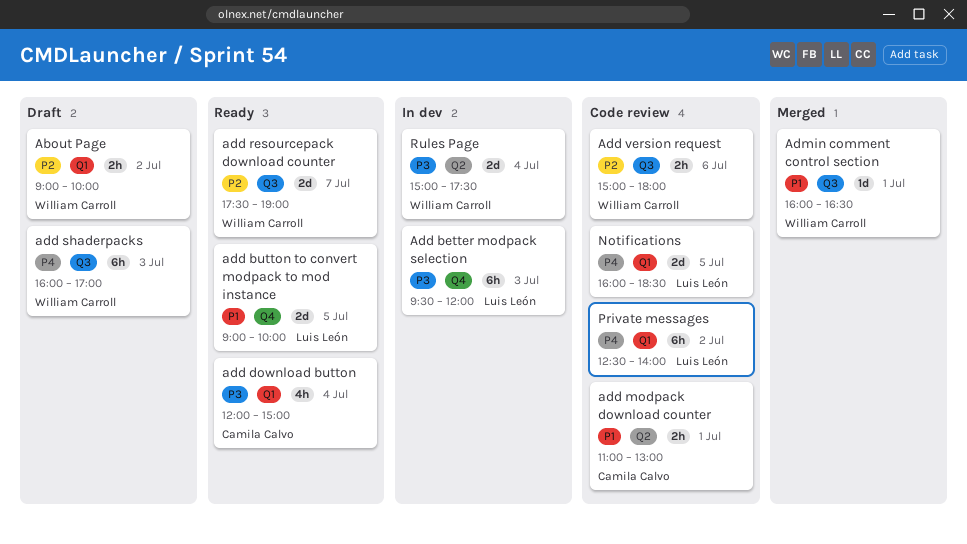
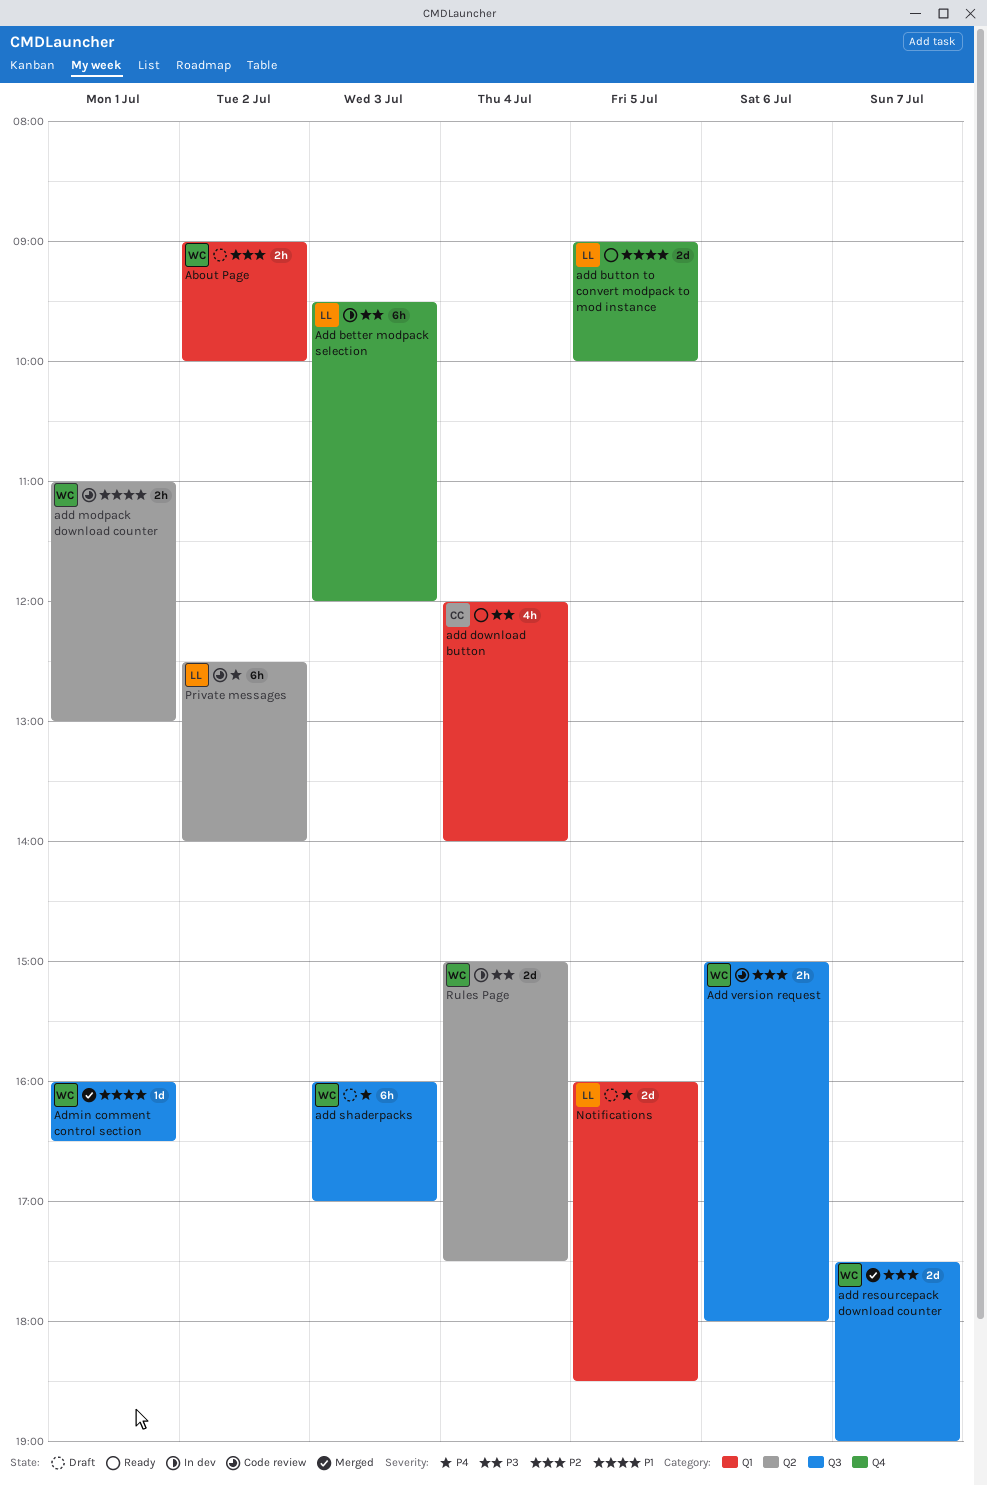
add download button, ends: 15:00 -> 14:00
add modpack download counter, owner: Camila Calvo -> William Carroll
add resourcepack download counter, status: Ready -> Merged
Notifications, status: Code review -> Draft
Private messages, label: Q1 -> Q2

